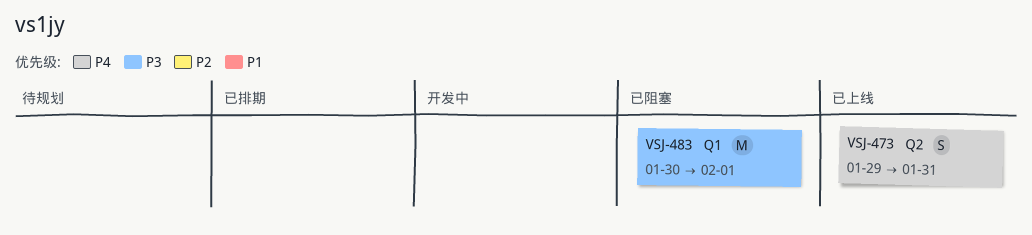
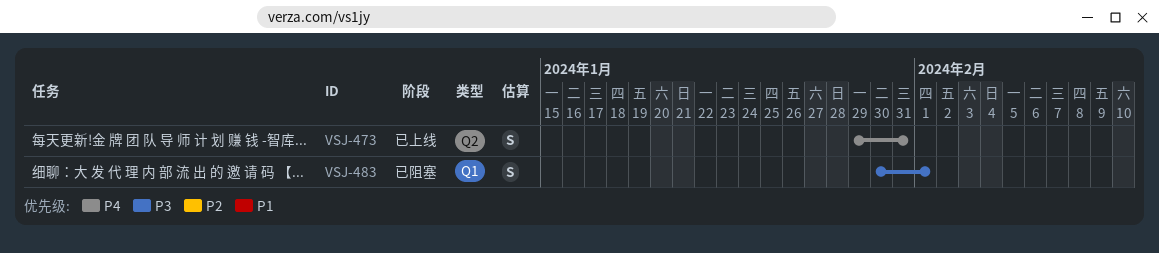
VSJ-483, estimate: M -> S

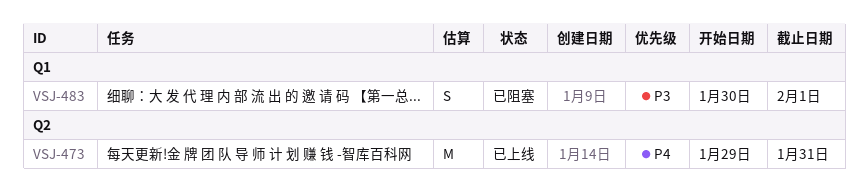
VSJ-473, estimate: S -> M

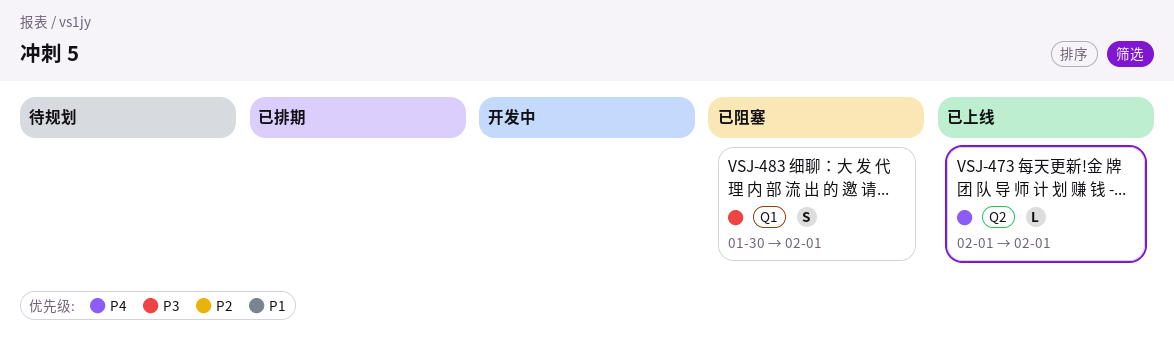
VSJ-473, estimate: M -> L
VSJ-473, start: Jan 29 -> Feb 1
VSJ-473, due: Jan 31 -> Feb 1

